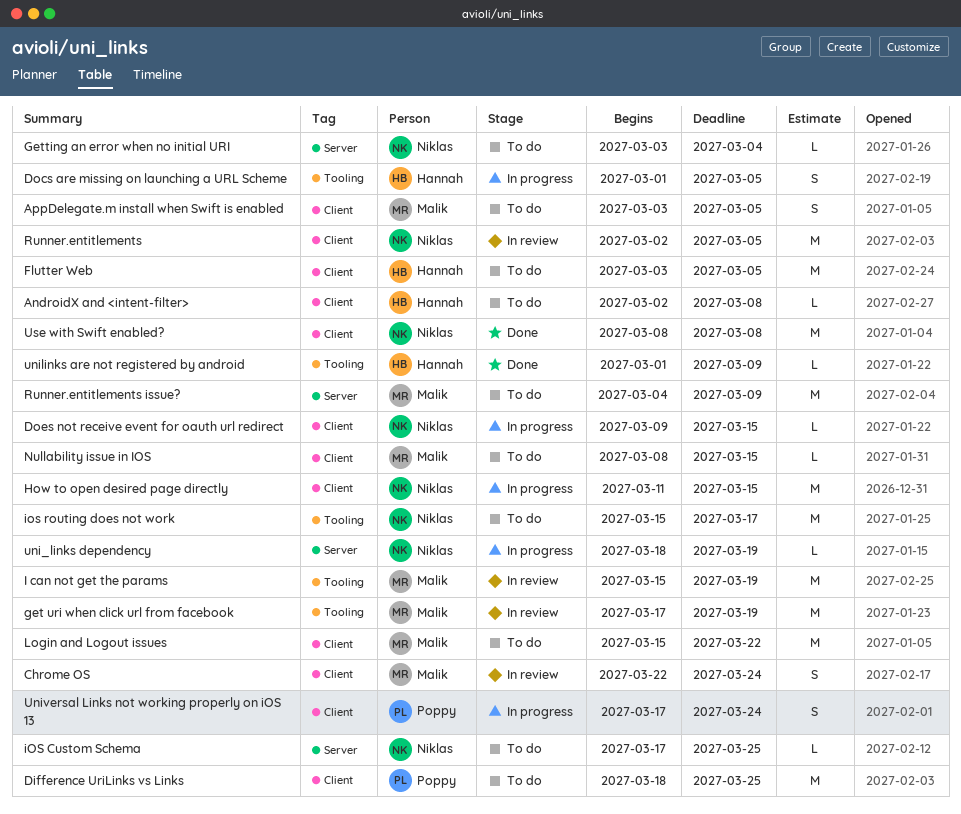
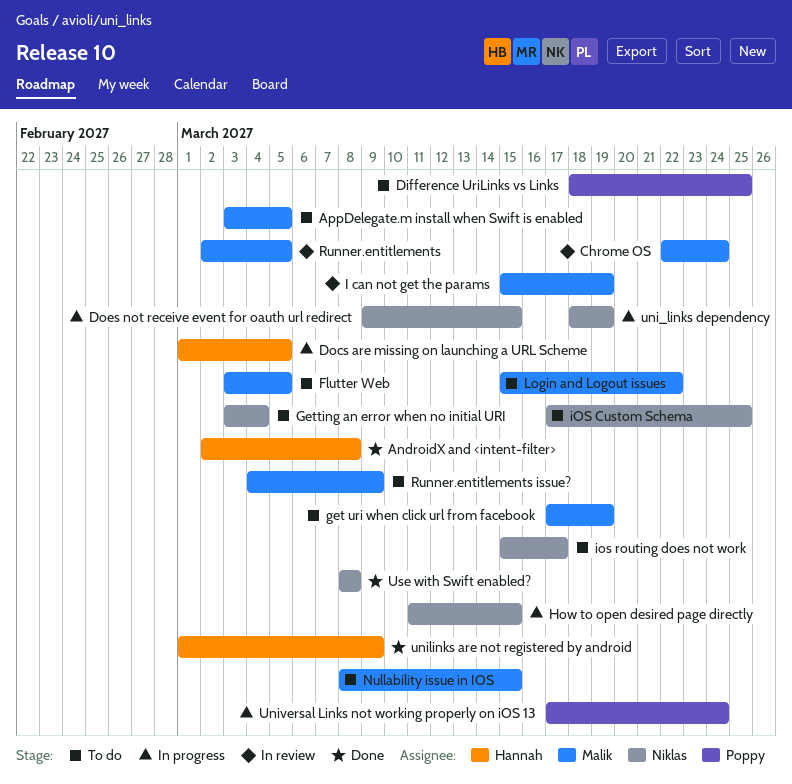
AndroidX and <intent-filter>, status: To do -> Done
Flutter Web, owner: Hannah -> Malik
get uri when click url from facebook, status: In review -> To do
Runner.entitlements, owner: Niklas -> Malik

